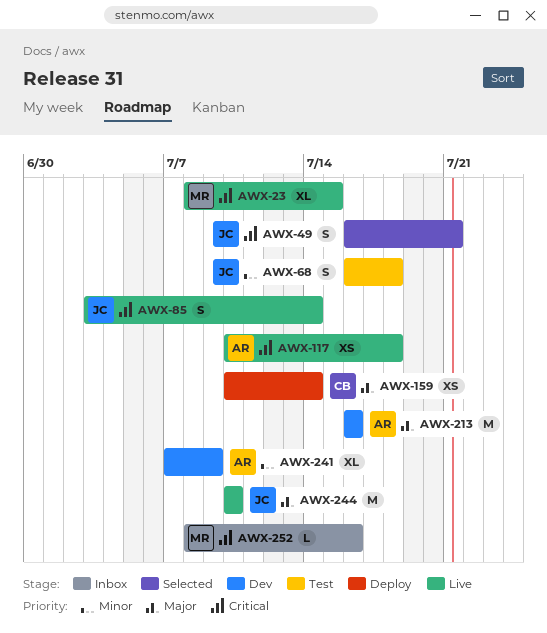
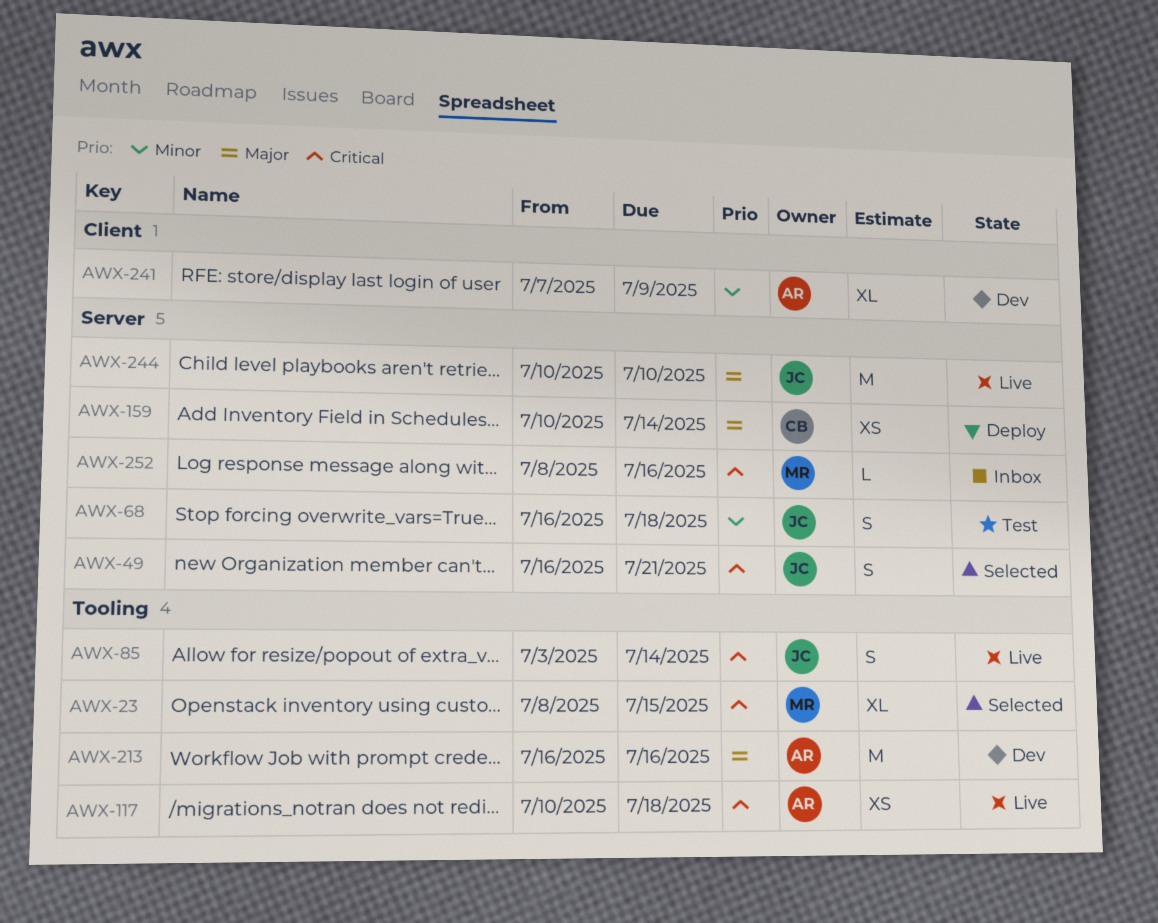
AWX-23, status: Live -> Selected

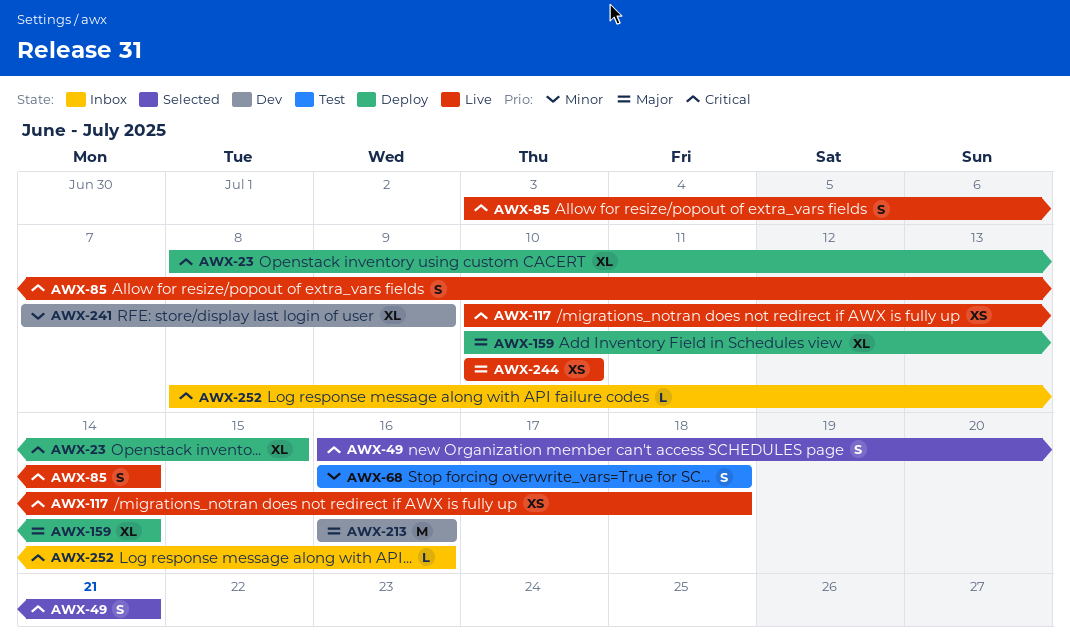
AWX-23, status: Selected -> Deploy
AWX-159, estimate: XS -> XL
AWX-244, estimate: M -> XS

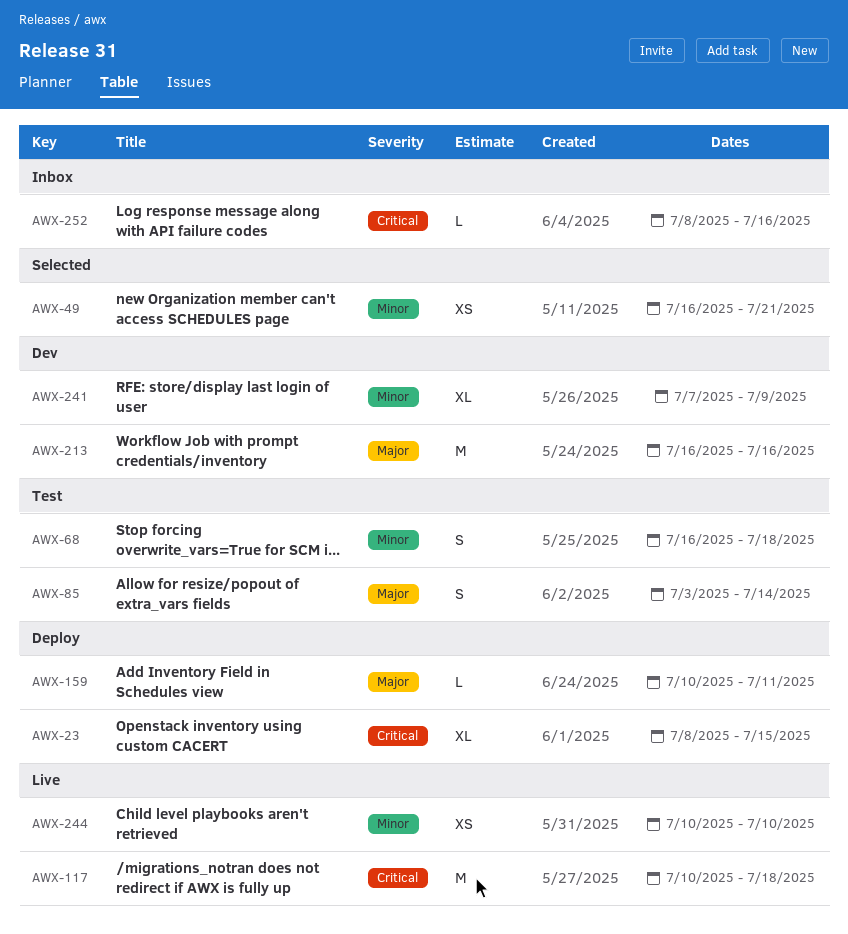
AWX-49, priority: Critical -> Minor
AWX-49, estimate: S -> XS
AWX-85, status: Live -> Test
AWX-85, priority: Critical -> Major
AWX-117, estimate: XS -> M
AWX-159, estimate: XL -> L
AWX-159, due: Jul 14 -> Jul 11
AWX-244, priority: Major -> Minor

